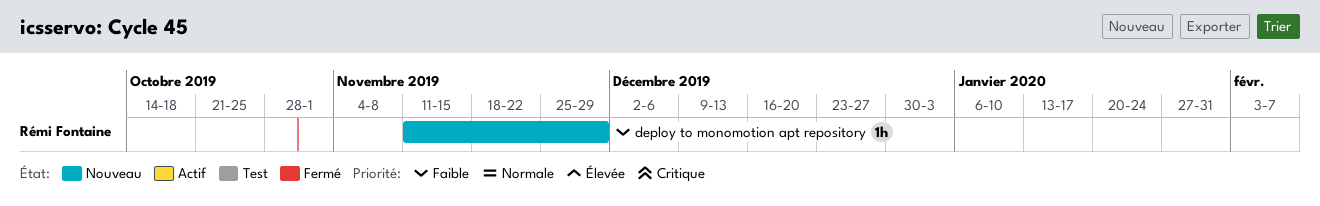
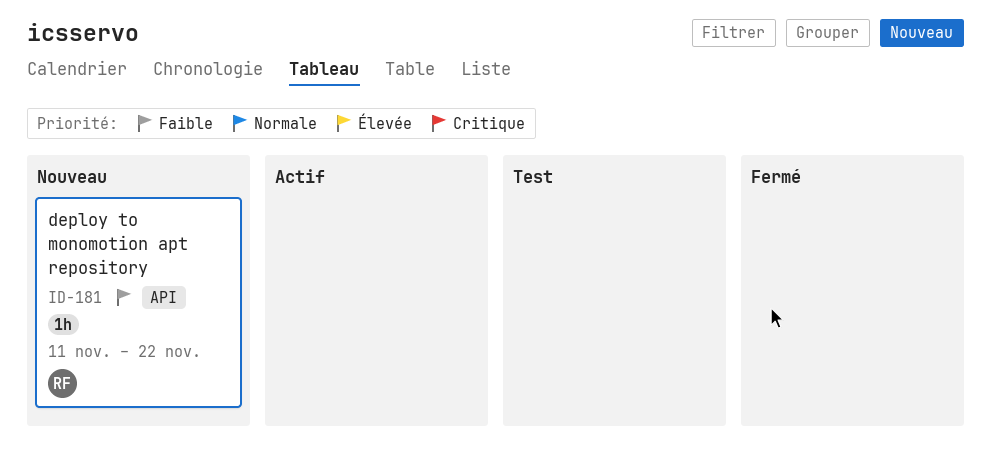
deploy to monomotion apt repository, due: Nov 29 -> Nov 22

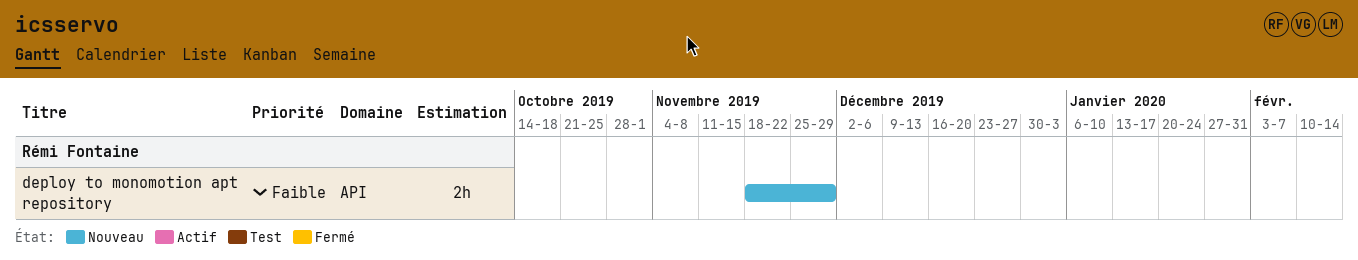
deploy to monomotion apt repository, estimate: 1h -> 2h
deploy to monomotion apt repository, start: Nov 11 -> Nov 18
deploy to monomotion apt repository, due: Nov 22 -> Nov 29

